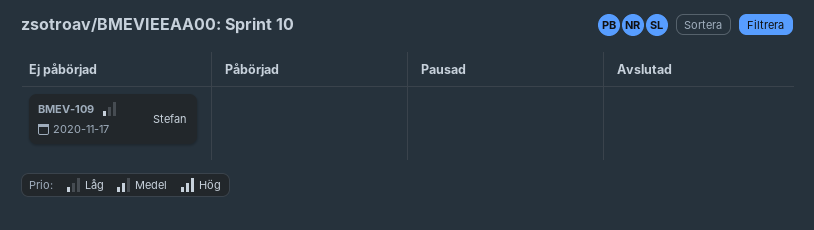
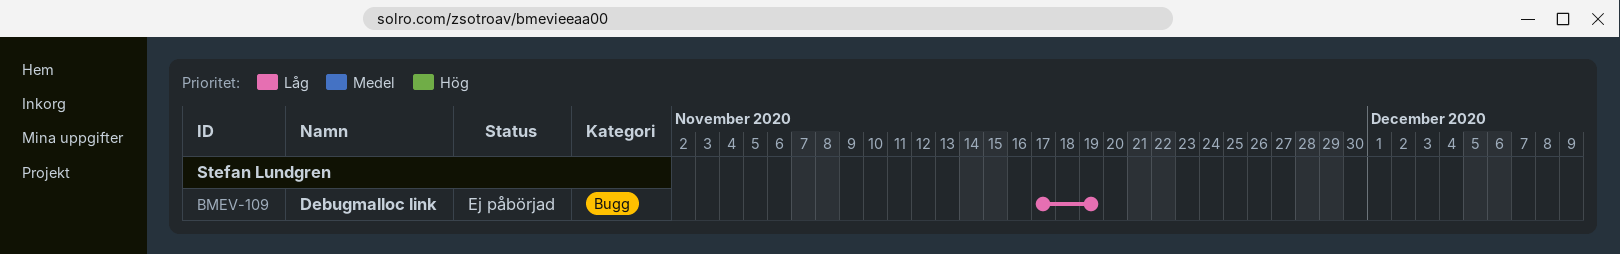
BMEV-109, due: Nov 17 -> Nov 19

